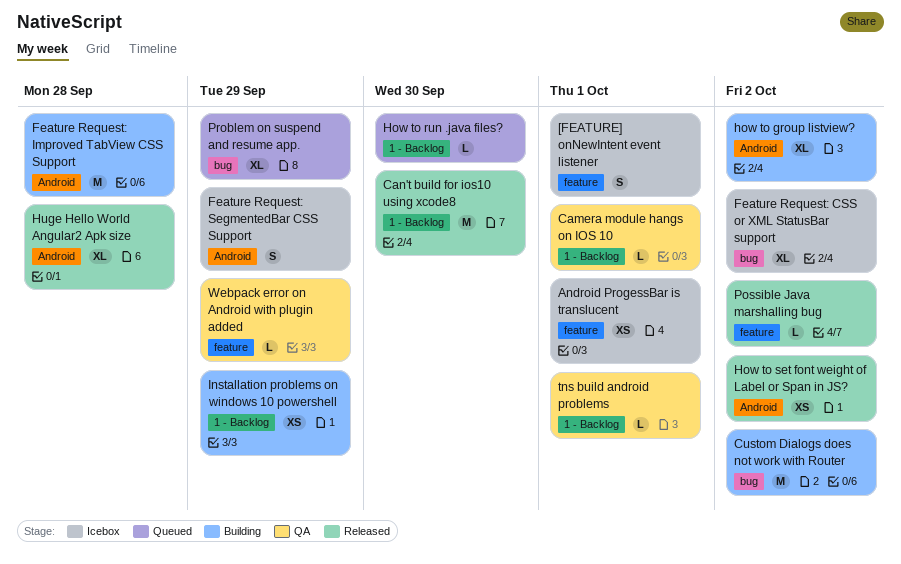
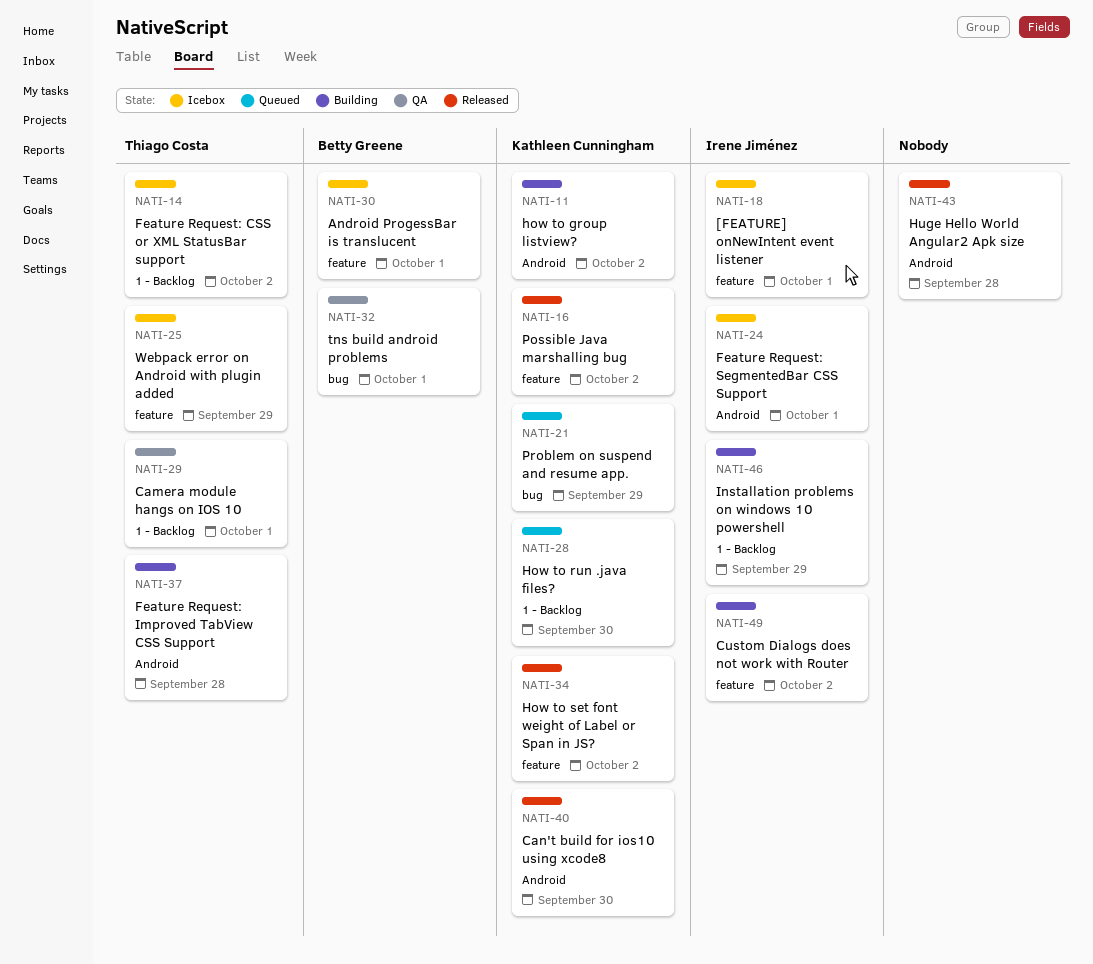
Can't build for ios10 using xcode8, label: 1 - Backlog -> Android
Custom Dialogs does not work with Router, label: bug -> feature
Feature Request: CSS or XML StatusBar support, label: bug -> 1 - Backlog
Feature Request: SegmentedBar CSS Support, due: Sep 29 -> Oct 1
How to set font weight of Label or Span in JS?, label: Android -> feature
tns build android problems, label: 1 - Backlog -> bug
Webpack error on Android with plugin added, status: QA -> Icebox

